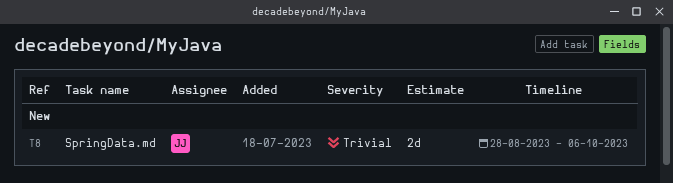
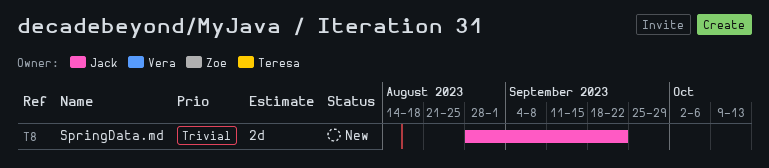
T8, due: Oct 6 -> Sep 22

